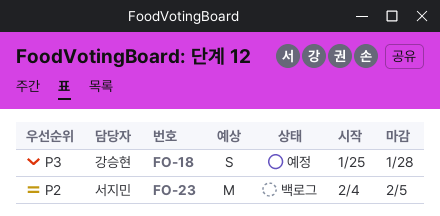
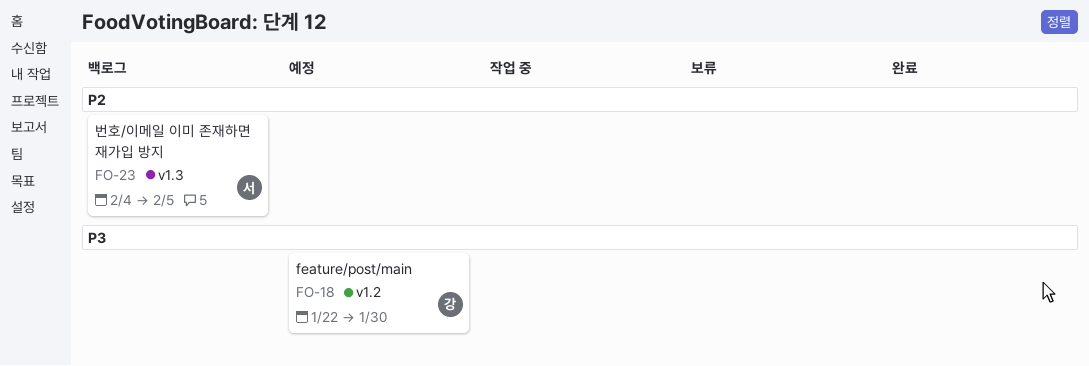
FO-18, start: Jan 25 -> Jan 22
FO-18, due: Jan 28 -> Jan 30

